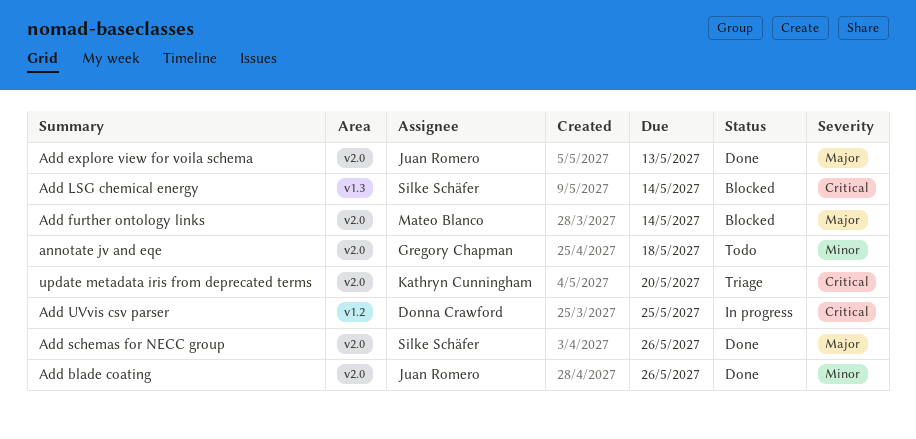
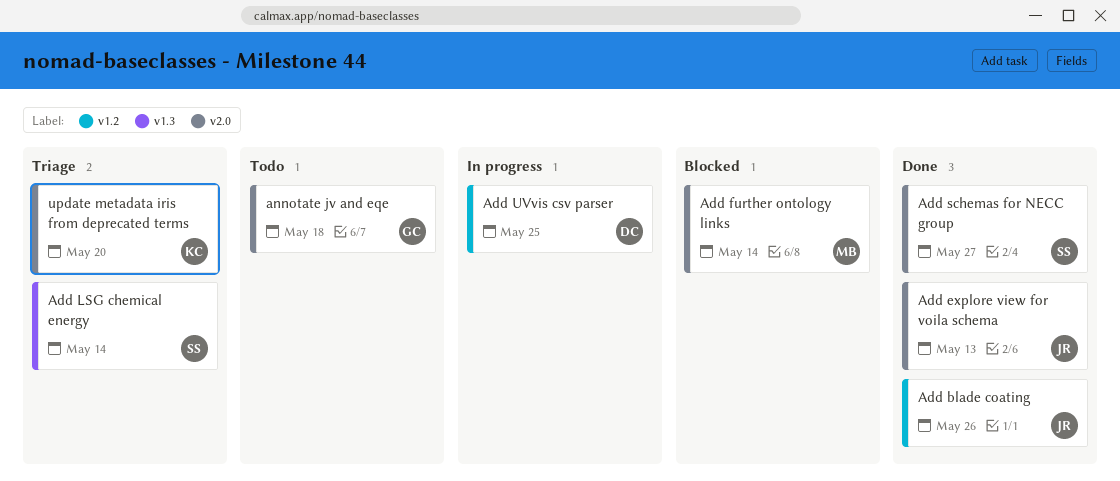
Add blade coating, label: v2.0 -> v1.2
Add LSG chemical energy, status: Blocked -> Triage
Add schemas for NECC group, due: May 26 -> May 27

